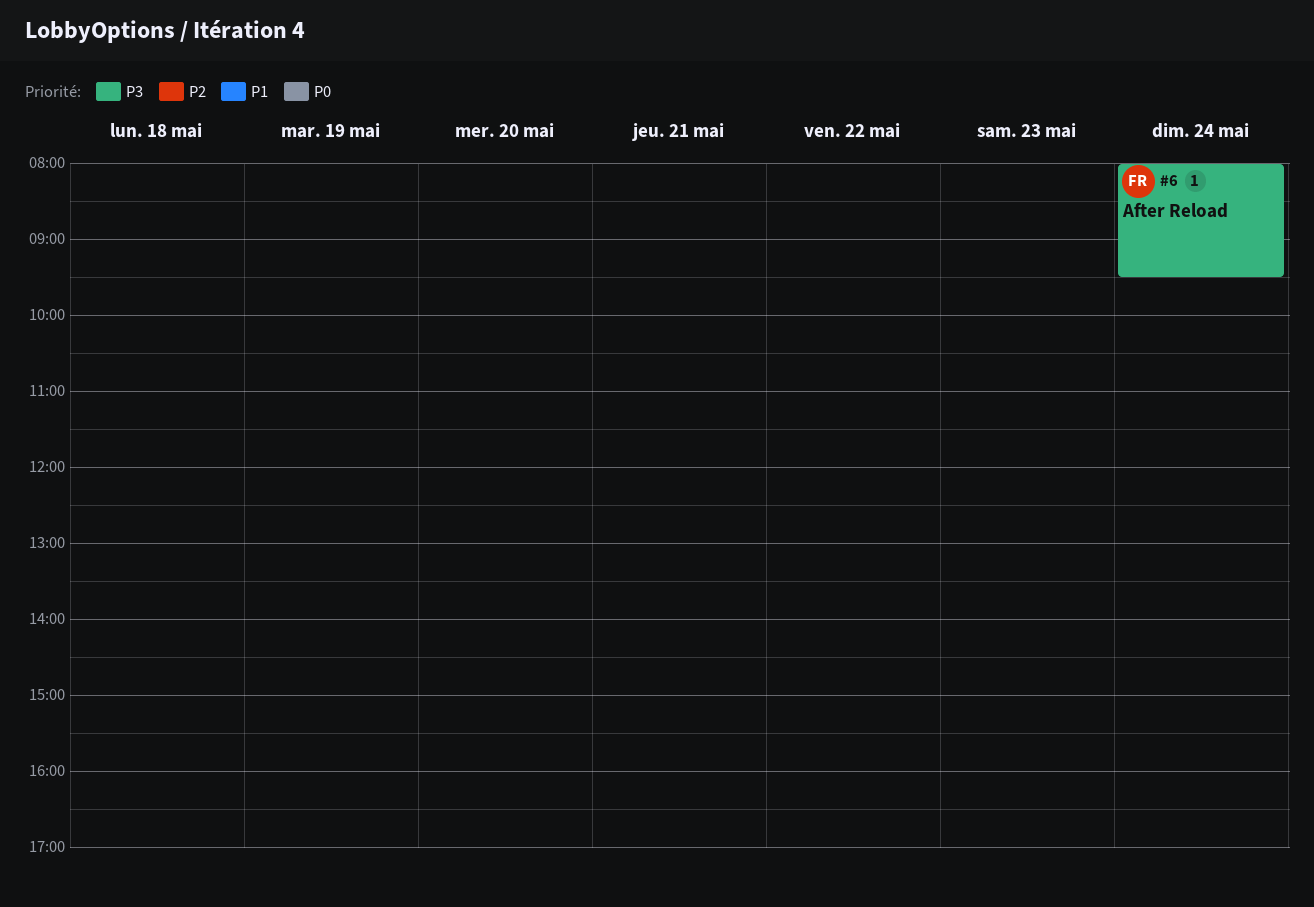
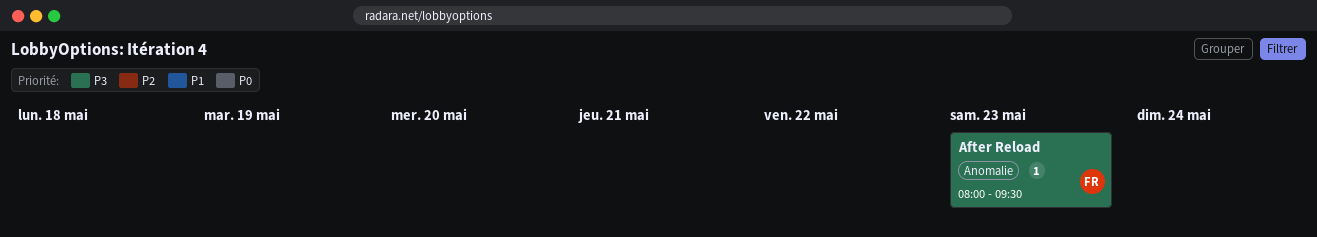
After Reload, day: May 24 -> May 23

